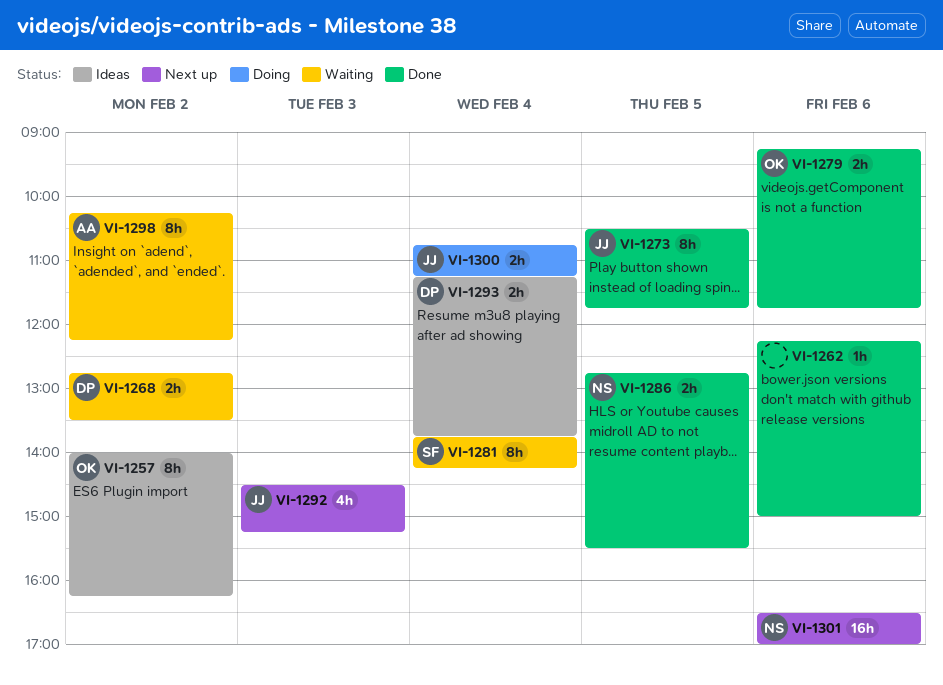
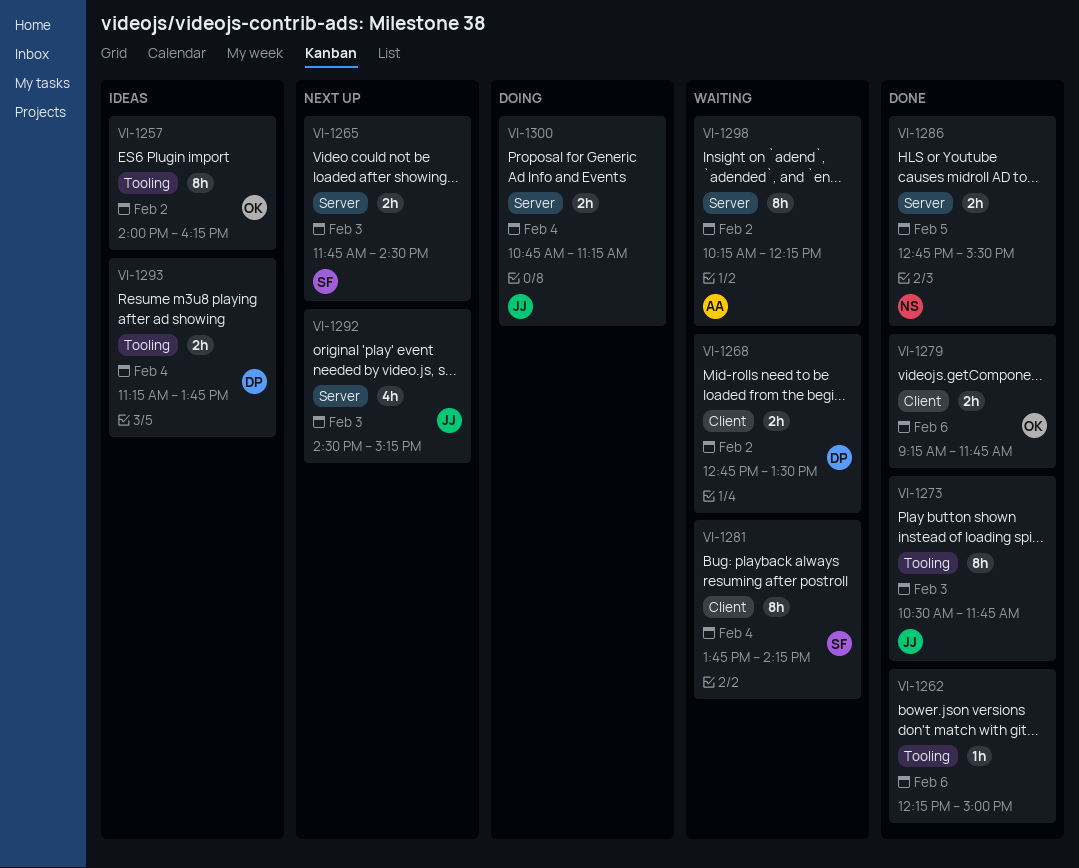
VI-1265: none -> present
VI-1273, day: Feb 5 -> Feb 3
VI-1301: present -> none

